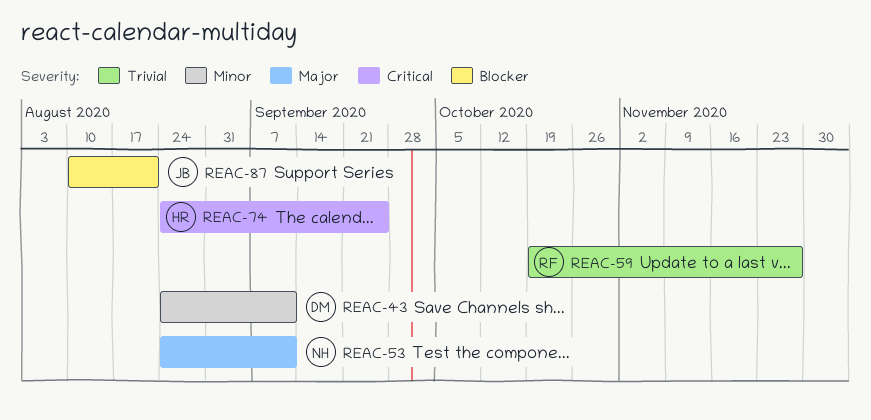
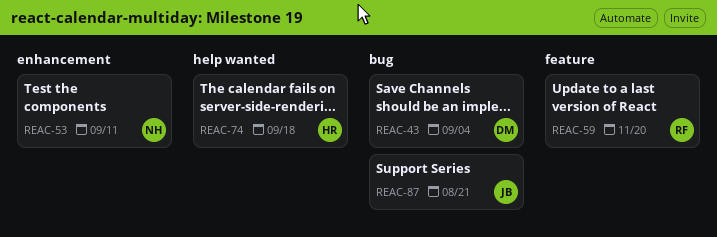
REAC-43, due: Sep 11 -> Sep 4
REAC-59, due: Nov 27 -> Nov 20
REAC-74, due: Sep 25 -> Sep 18

